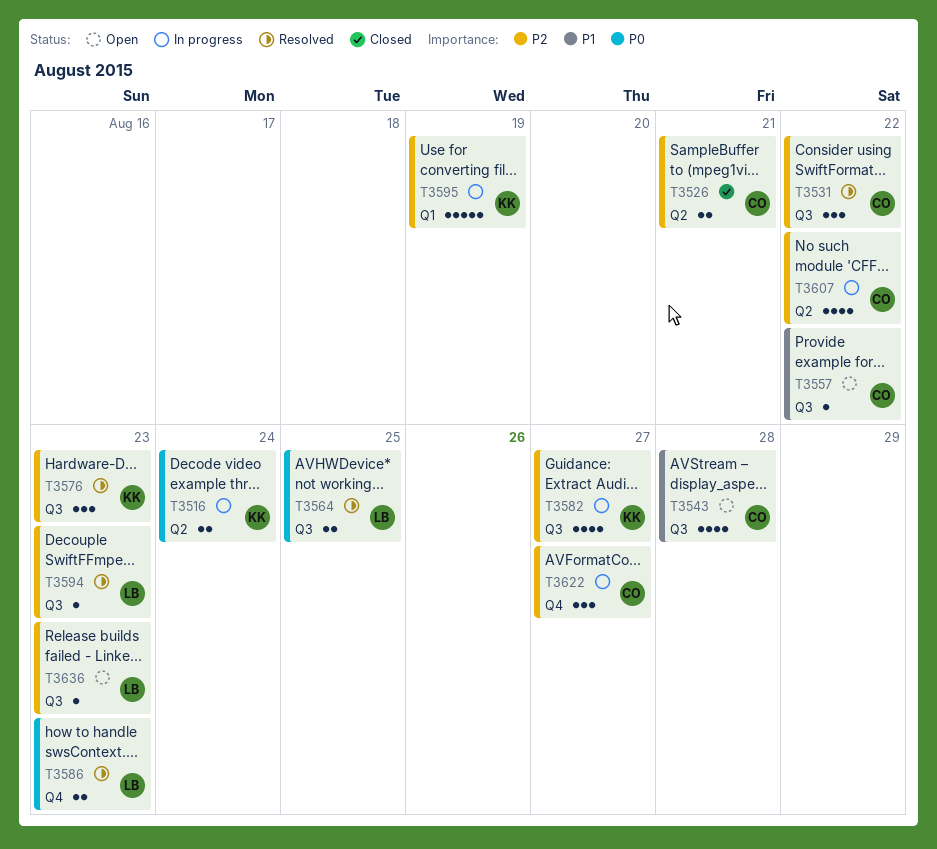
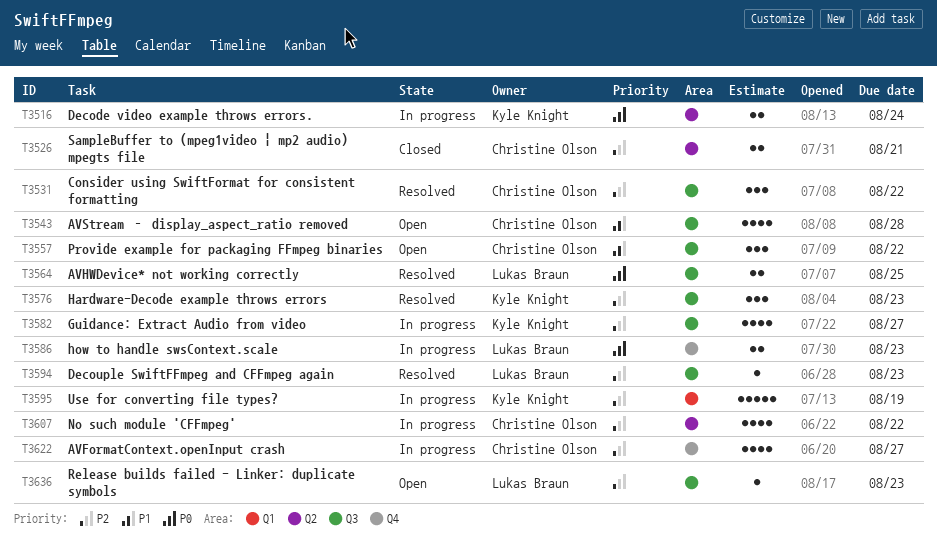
T3557, estimate: 1 -> 3
T3586, status: Resolved -> In progress
T3622, estimate: 3 -> 4

